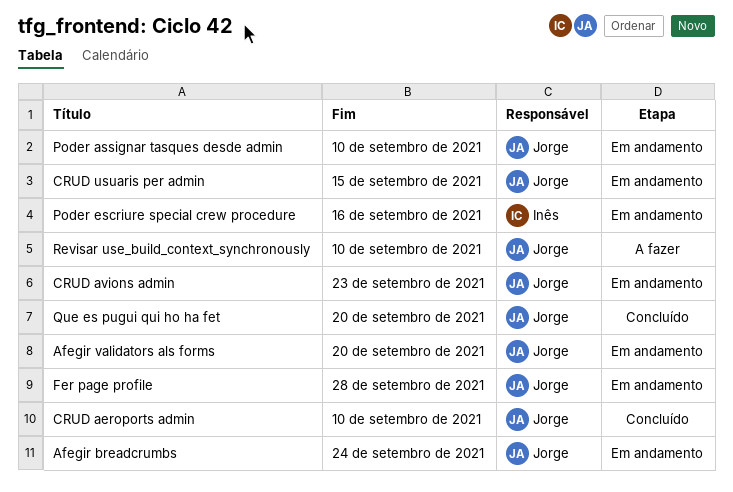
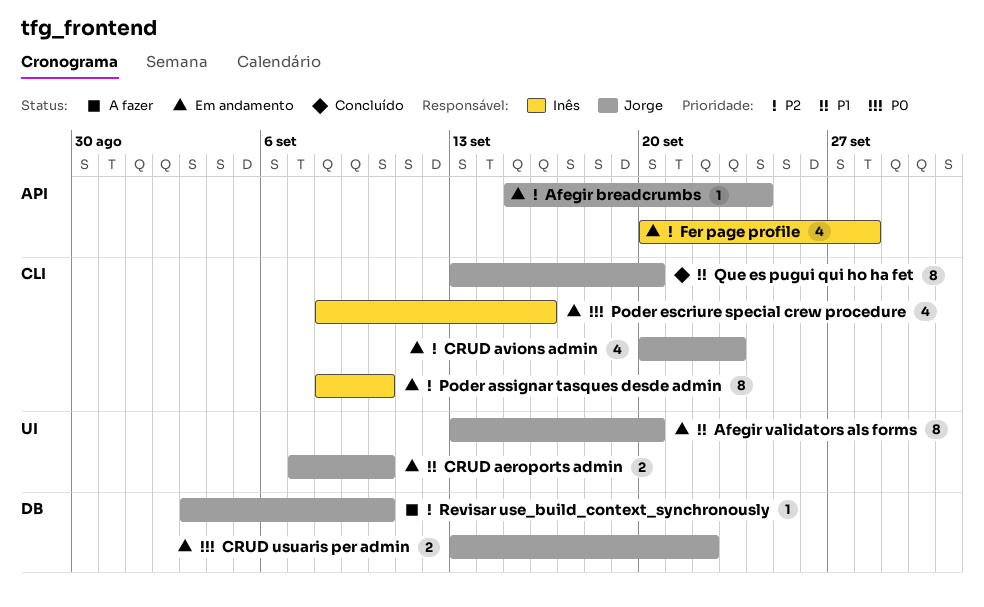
CRUD aeroports admin, status: Concluído -> Em andamento
CRUD usuaris per admin, due: Sep 15 -> Sep 22
Fer page profile, owner: Jorge -> Inês
Poder assignar tasques desde admin, owner: Jorge -> Inês

